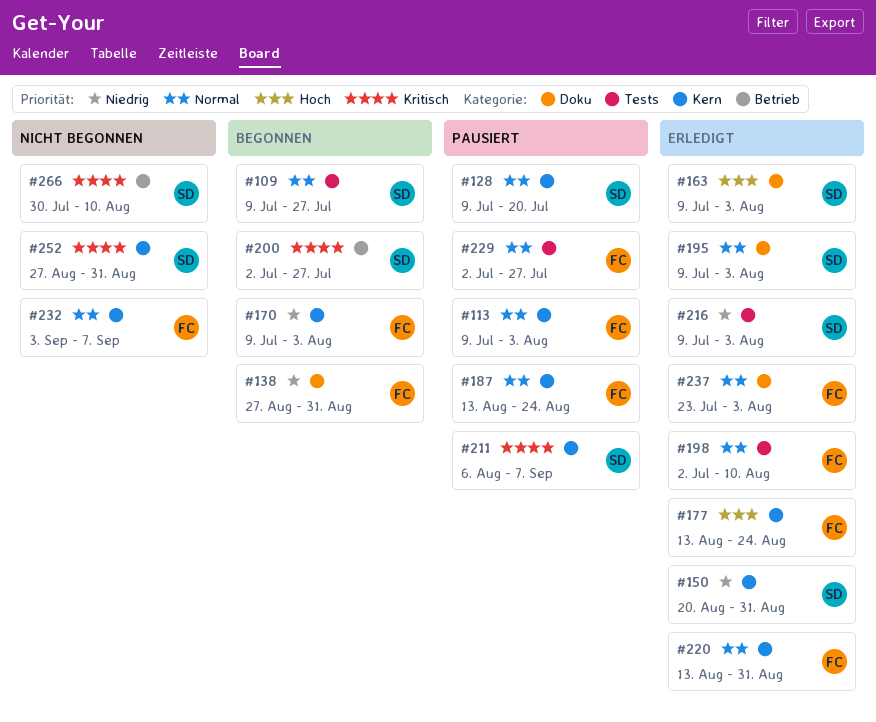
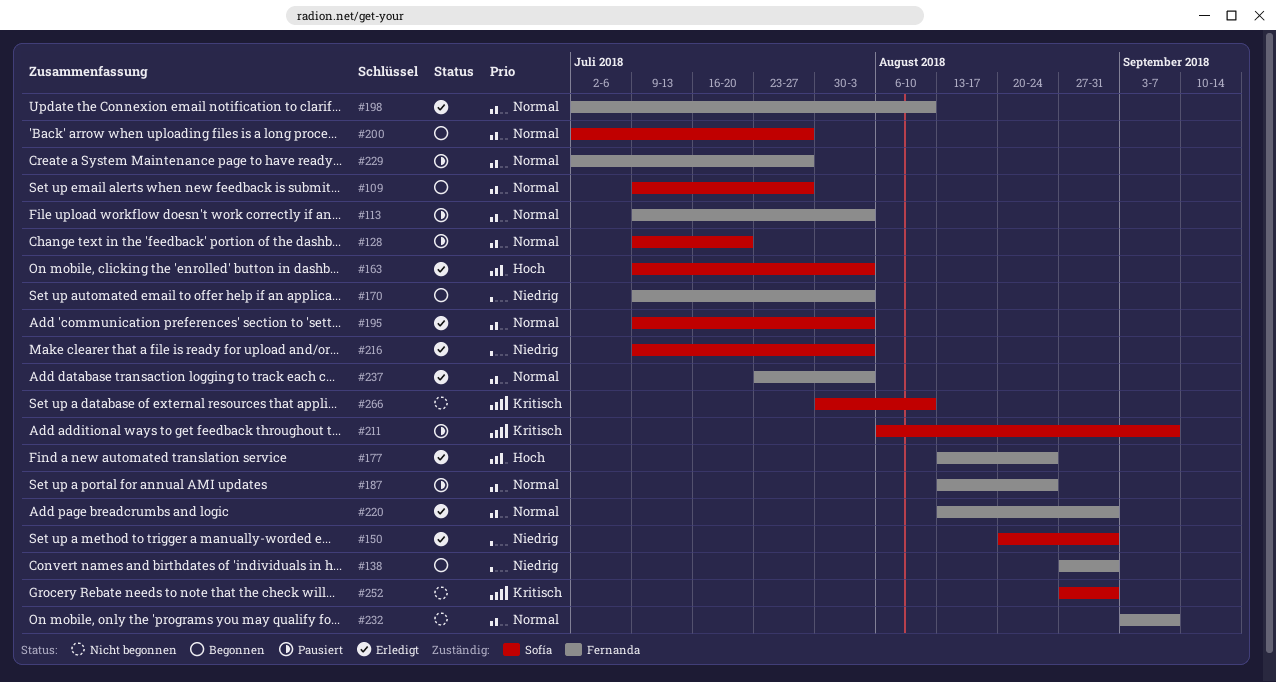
#200, priority: Kritisch -> Normal

